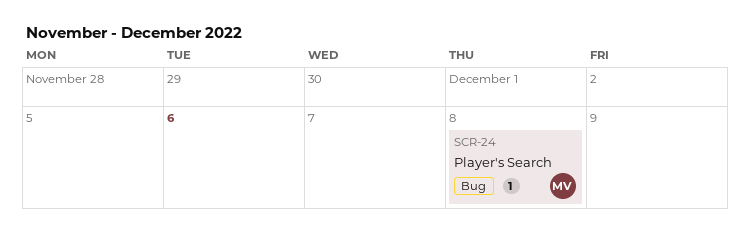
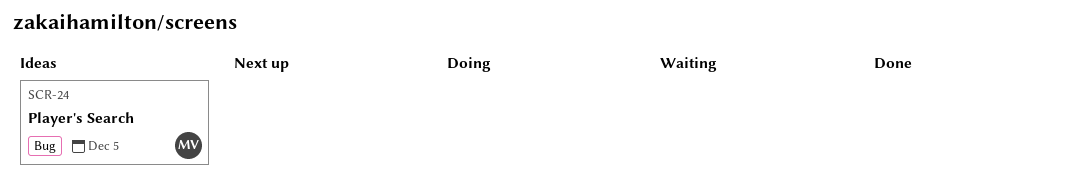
SCR-24, due: Dec 8 -> Dec 5

